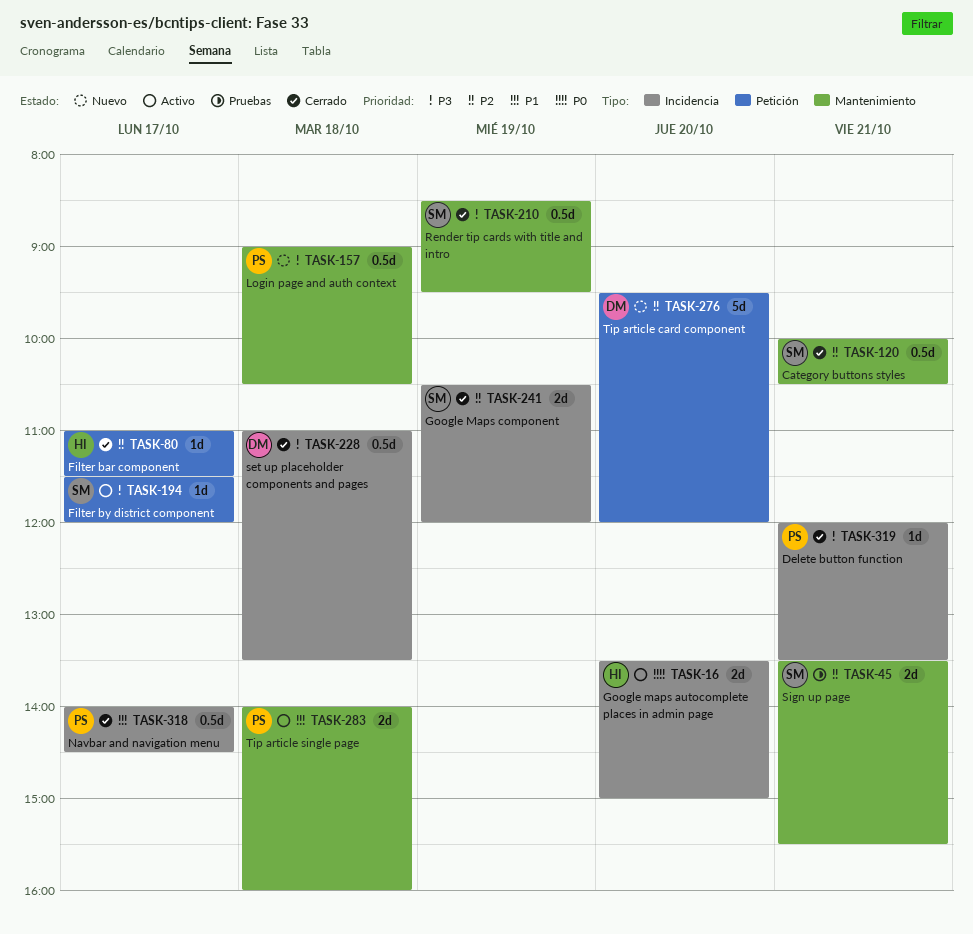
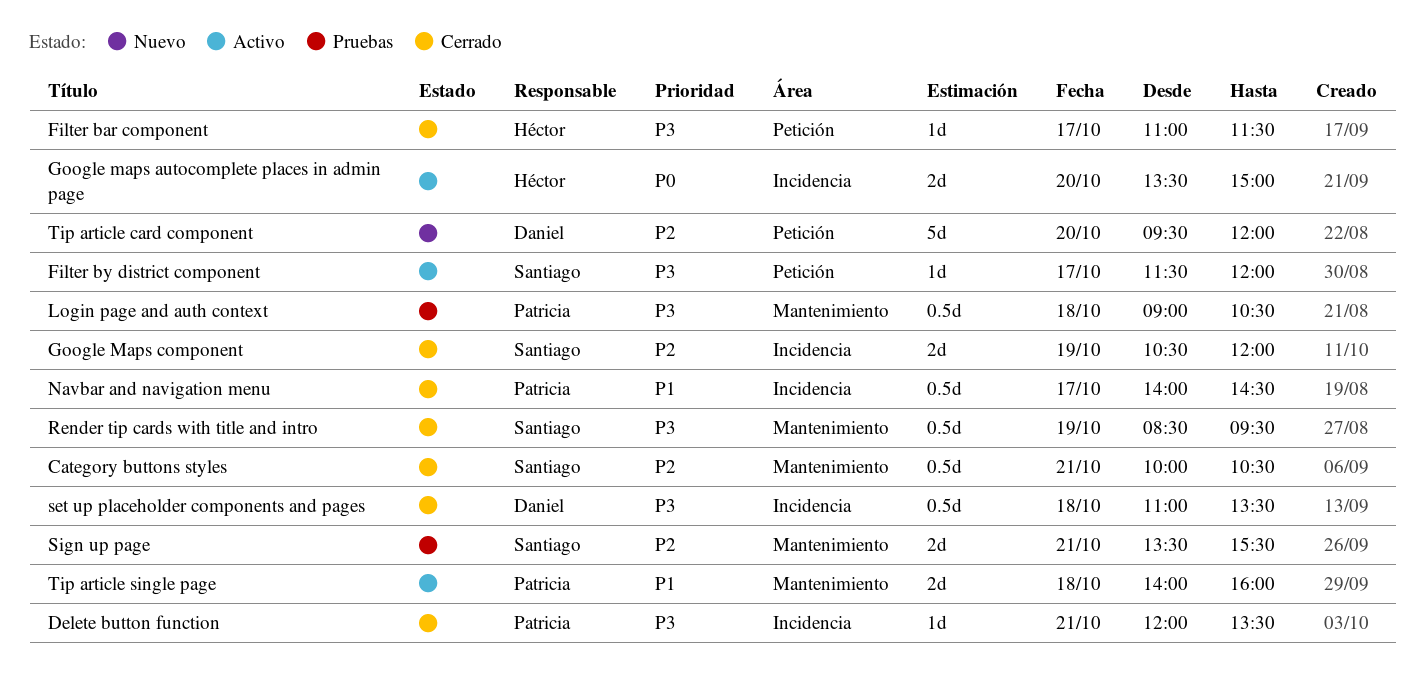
Filter bar component, priority: P2 -> P3
Login page and auth context, status: Nuevo -> Pruebas

